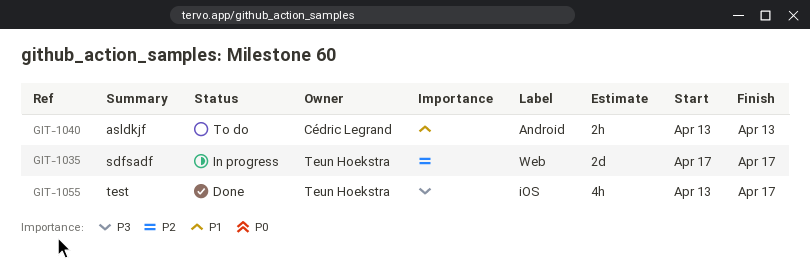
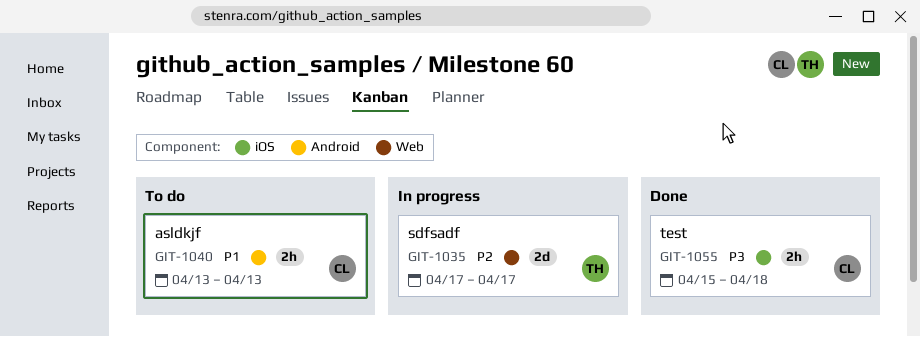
GIT-1055, owner: Teun Hoekstra -> Cédric Legrand
GIT-1055, estimate: 4h -> 2h
GIT-1055, start: Apr 13 -> Apr 15
GIT-1055, due: Apr 17 -> Apr 18

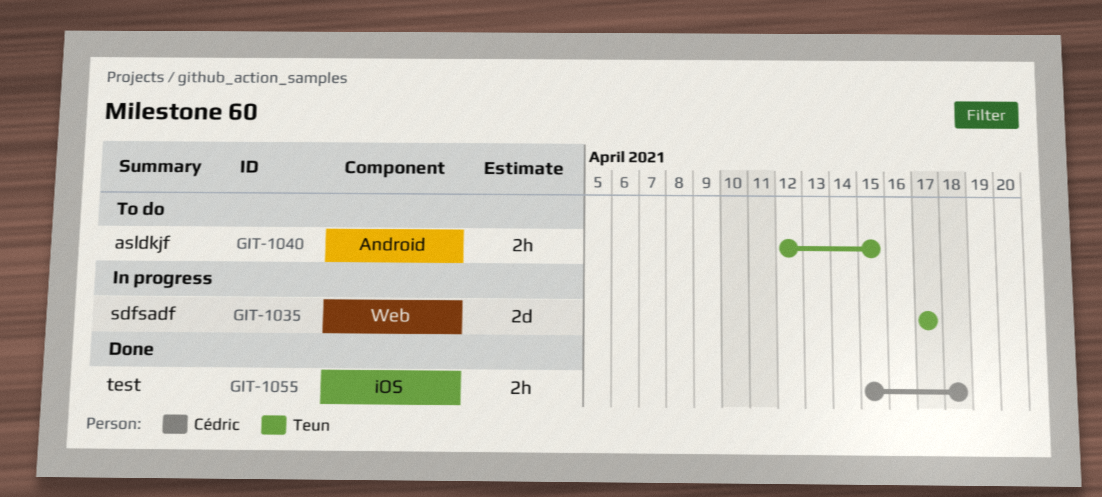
GIT-1040, owner: Cédric -> Teun
GIT-1040, start: Apr 13 -> Apr 12
GIT-1040, due: Apr 13 -> Apr 15

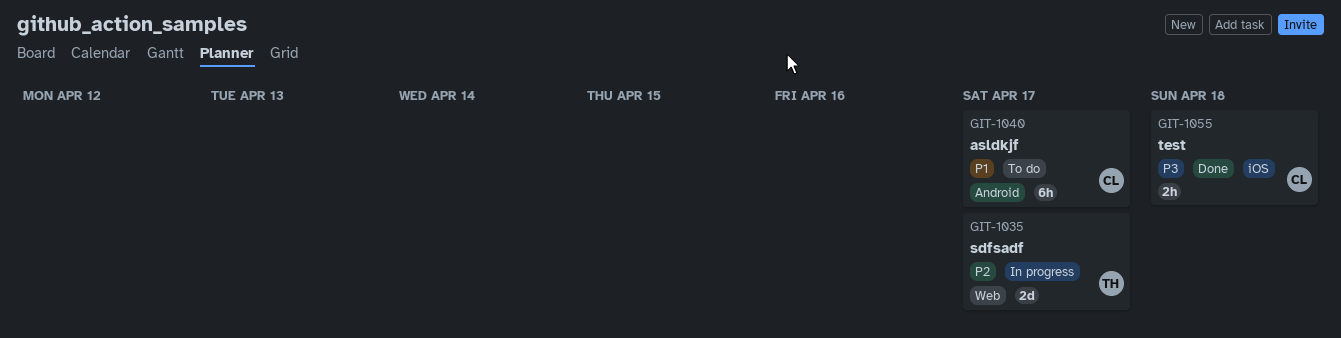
GIT-1040, owner: Teun -> Cédric
GIT-1040, estimate: 2h -> 6h
GIT-1040, due: Apr 15 -> Apr 17

